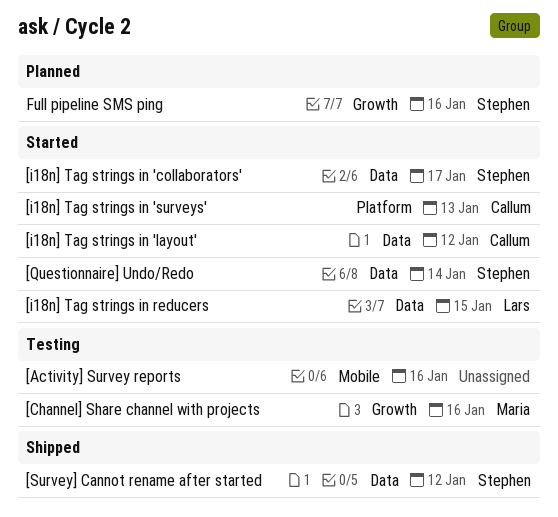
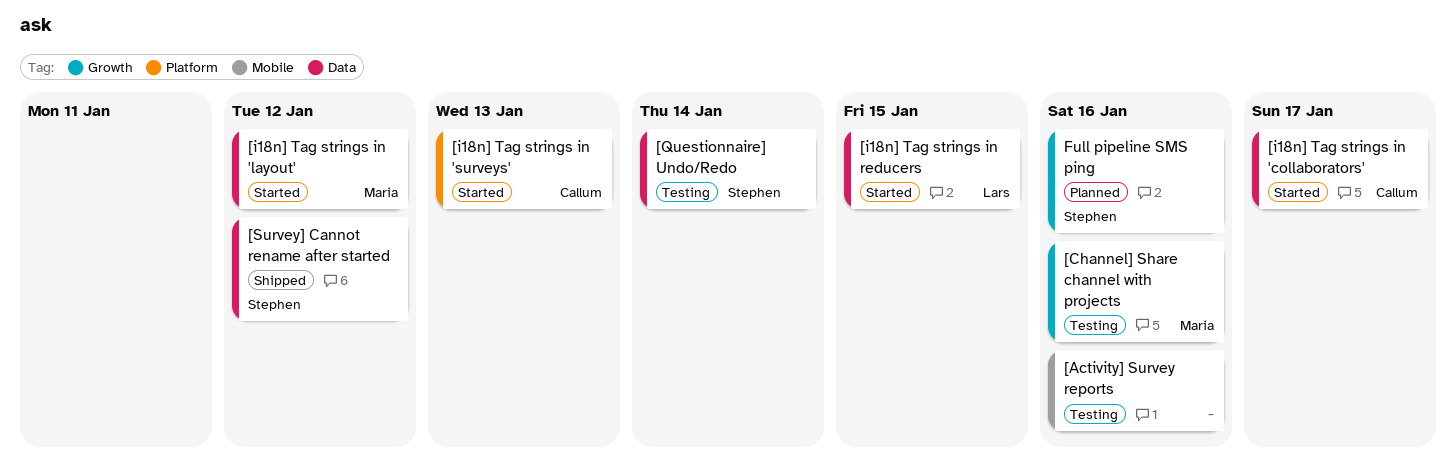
[i18n] Tag strings in 'collaborators', owner: Stephen -> Callum
[i18n] Tag strings in 'layout', owner: Callum -> Maria
[Questionnaire] Undo/Redo, status: Started -> Testing

